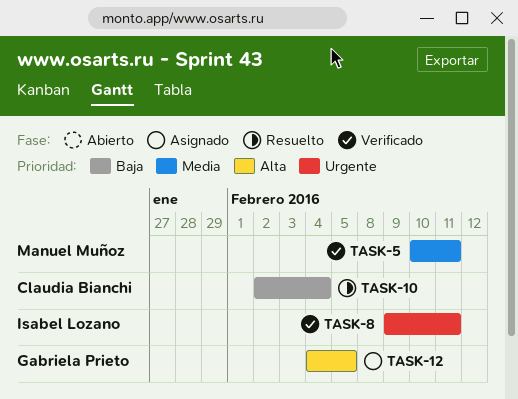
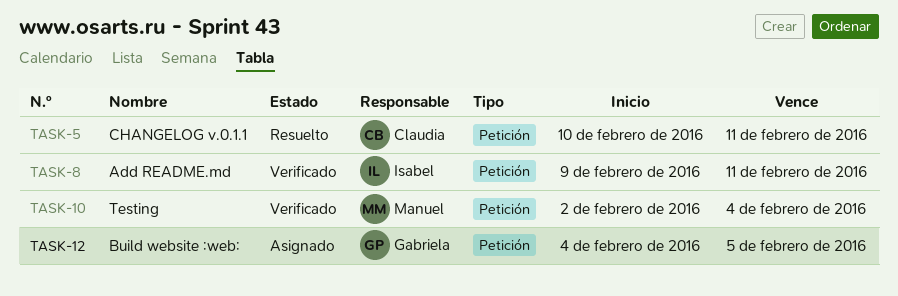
TASK-5, status: Verificado -> Resuelto
TASK-5, owner: Manuel Muñoz -> Claudia Bianchi
TASK-10, status: Resuelto -> Verificado
TASK-10, owner: Claudia Bianchi -> Manuel Muñoz

